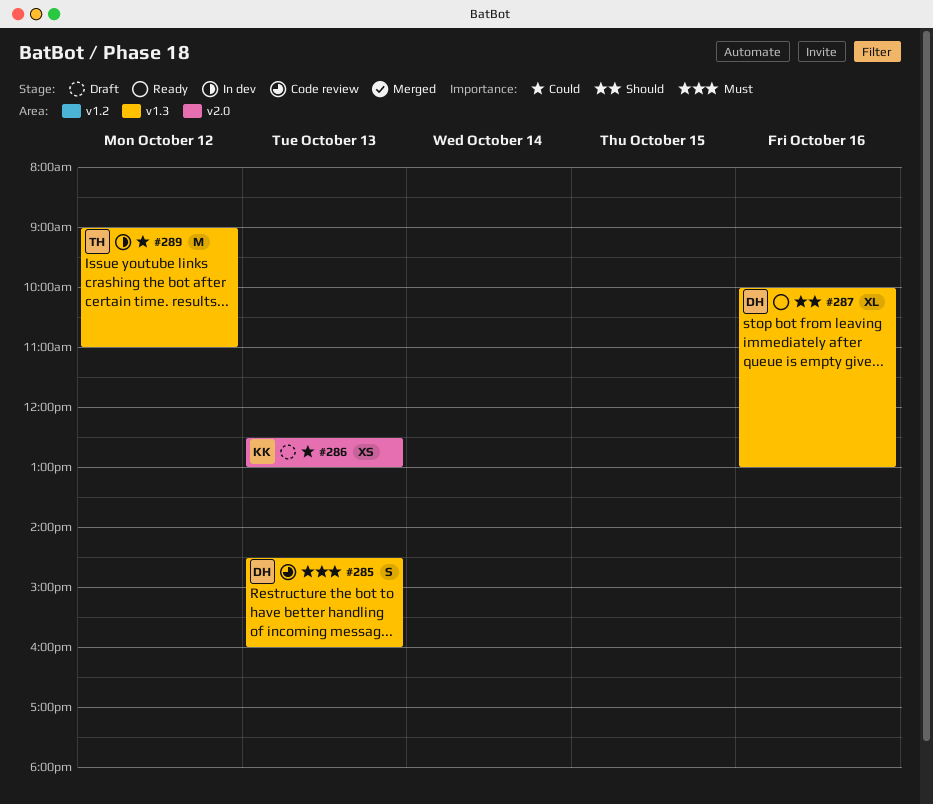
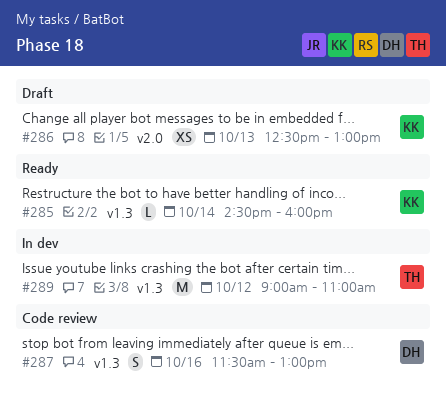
#285, status: Code review -> Ready
#285, owner: DH -> KK
#285, estimate: S -> L
#285, day: Oct 13 -> Oct 14
#287, status: Ready -> Code review
#287, estimate: XL -> S
#287, begins: 10:00 -> 11:30

